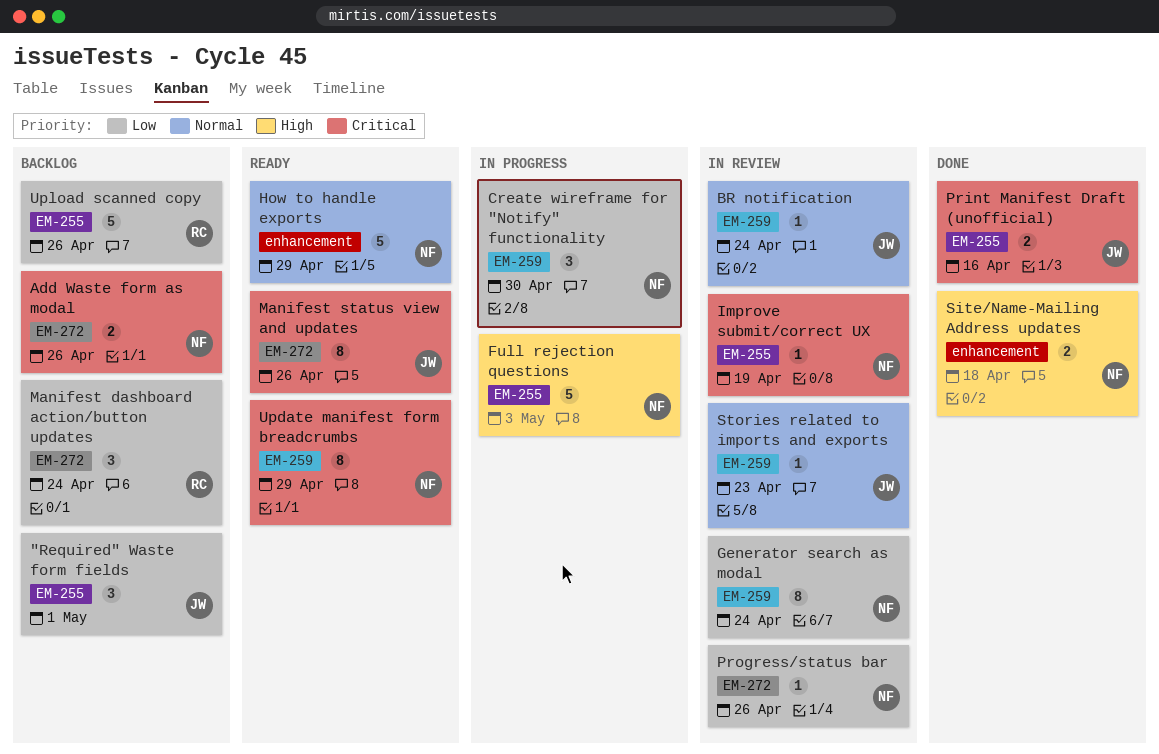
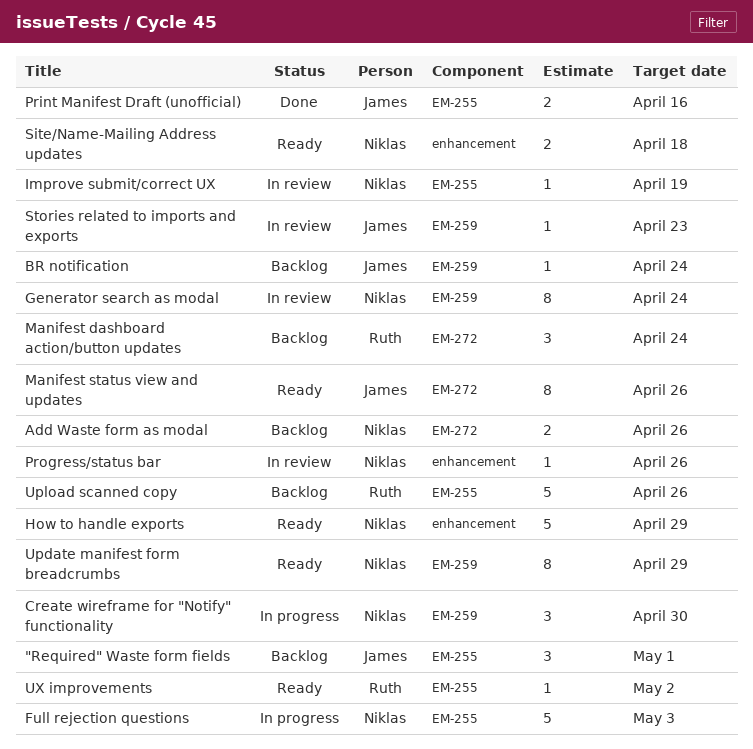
BR notification, status: In review -> Backlog
Progress/status bar, label: EM-272 -> enhancement
Site/Name-Mailing Address updates, status: Done -> Ready
UX improvements: none -> present

